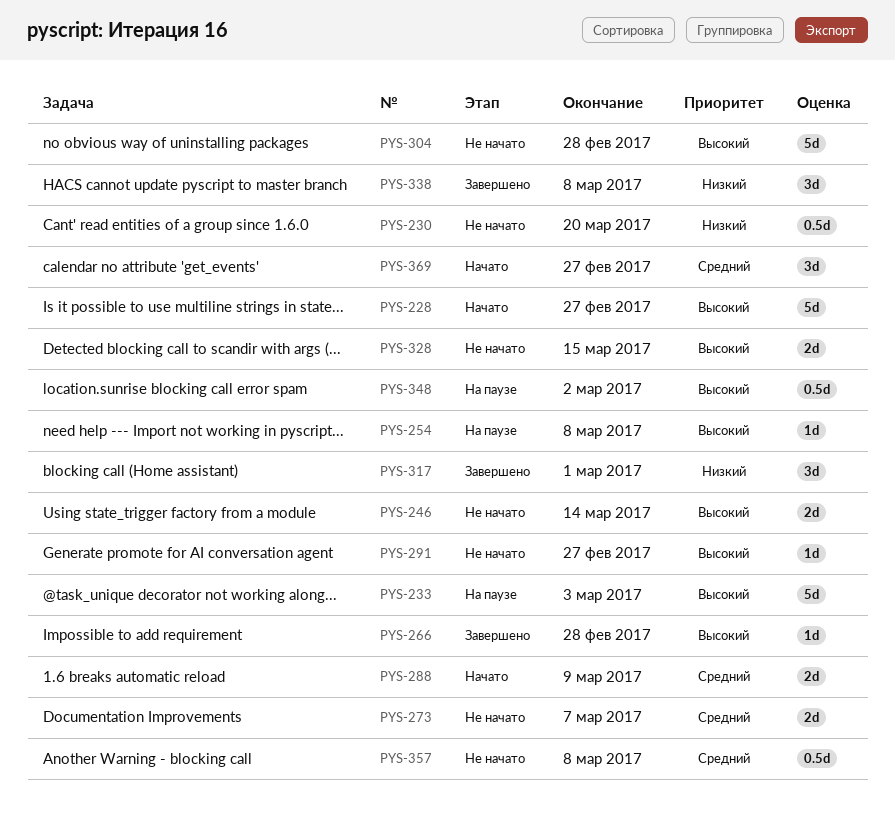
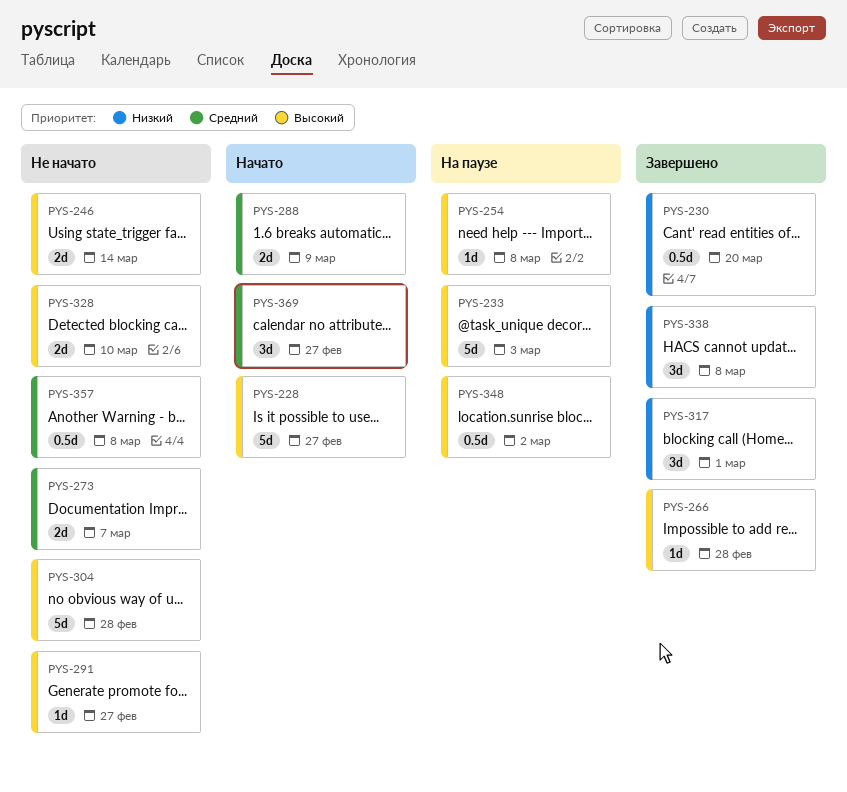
PYS-230, status: Не начато -> Завершено
PYS-328, due: Mar 15 -> Mar 10

